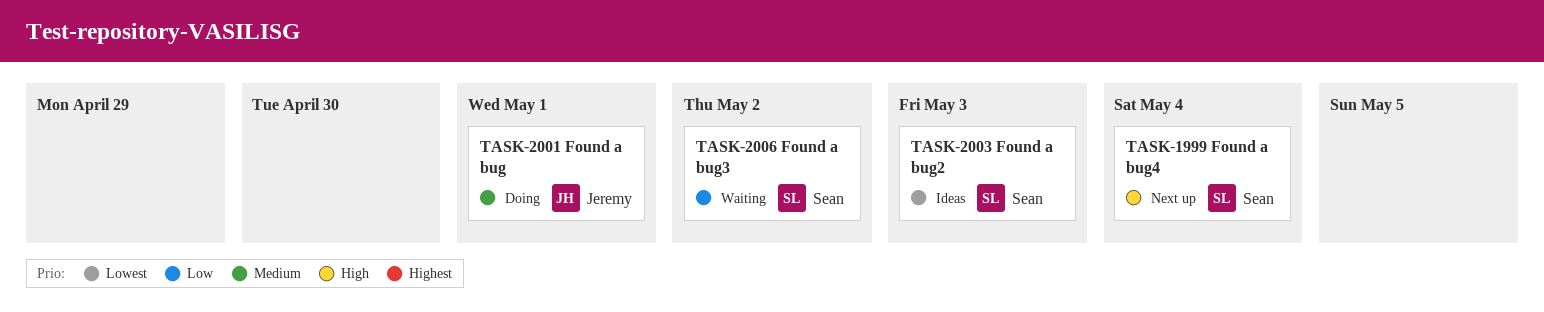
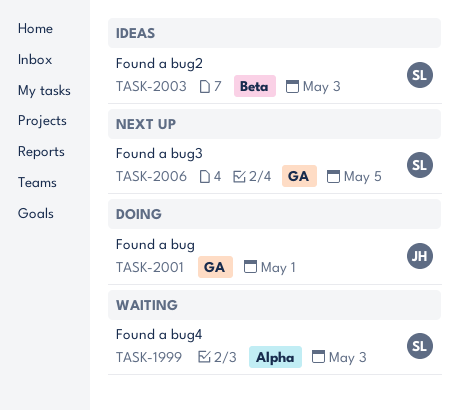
TASK-1999, status: Next up -> Waiting
TASK-1999, due: May 4 -> May 3
TASK-2006, status: Waiting -> Next up
TASK-2006, due: May 2 -> May 5

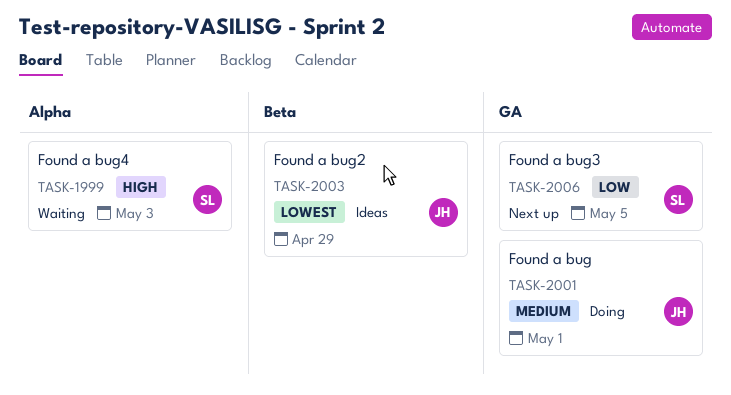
TASK-2003, owner: SL -> JH
TASK-2003, due: May 3 -> Apr 29

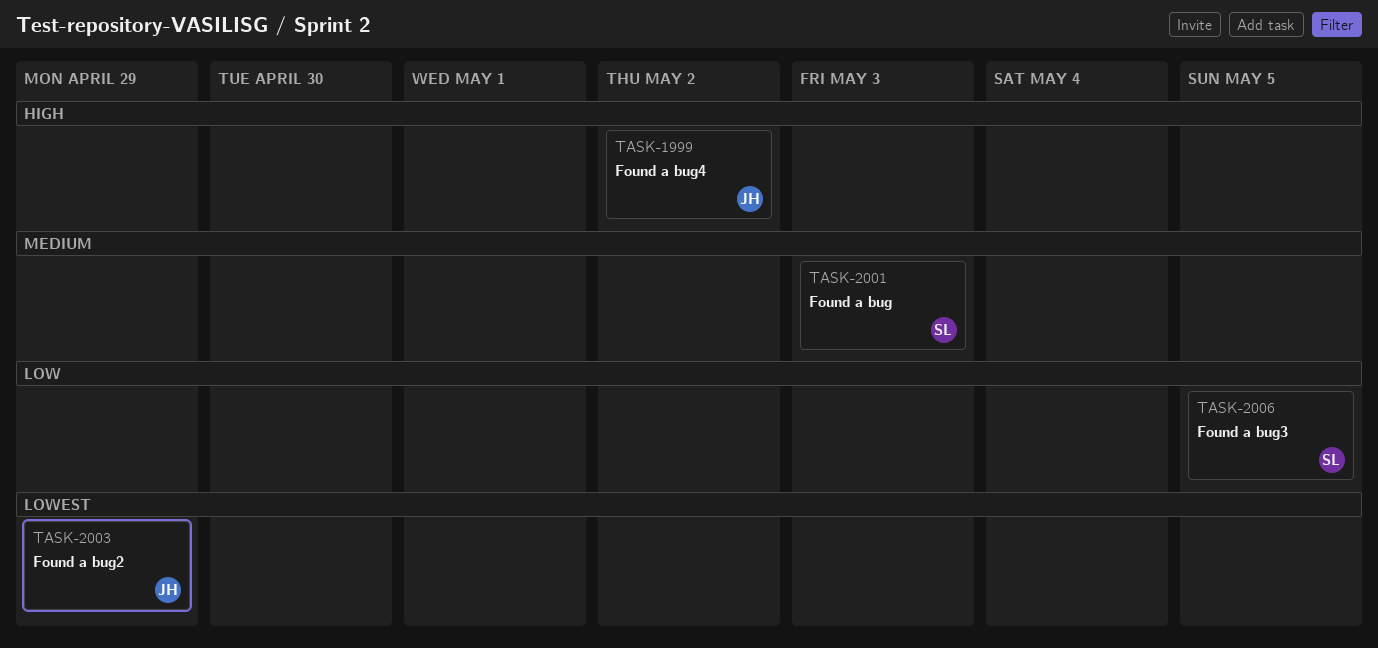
TASK-1999, owner: SL -> JH
TASK-1999, due: May 3 -> May 2
TASK-2001, owner: JH -> SL
TASK-2001, due: May 1 -> May 3

